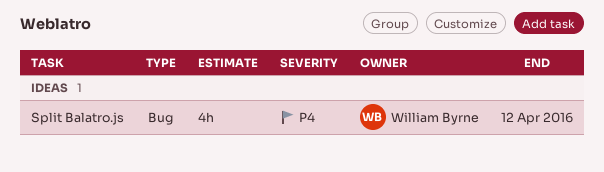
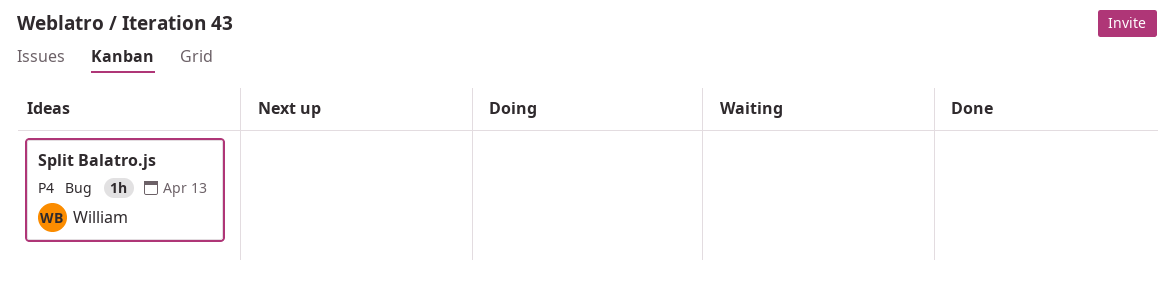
Split Balatro.js, estimate: 4h -> 1h
Split Balatro.js, due: Apr 12 -> Apr 13

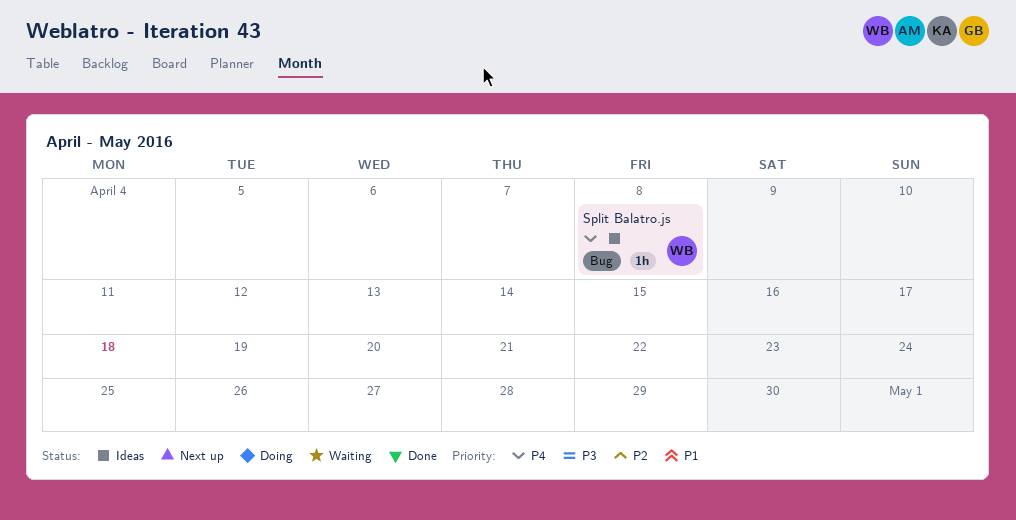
Split Balatro.js, due: Apr 13 -> Apr 8

